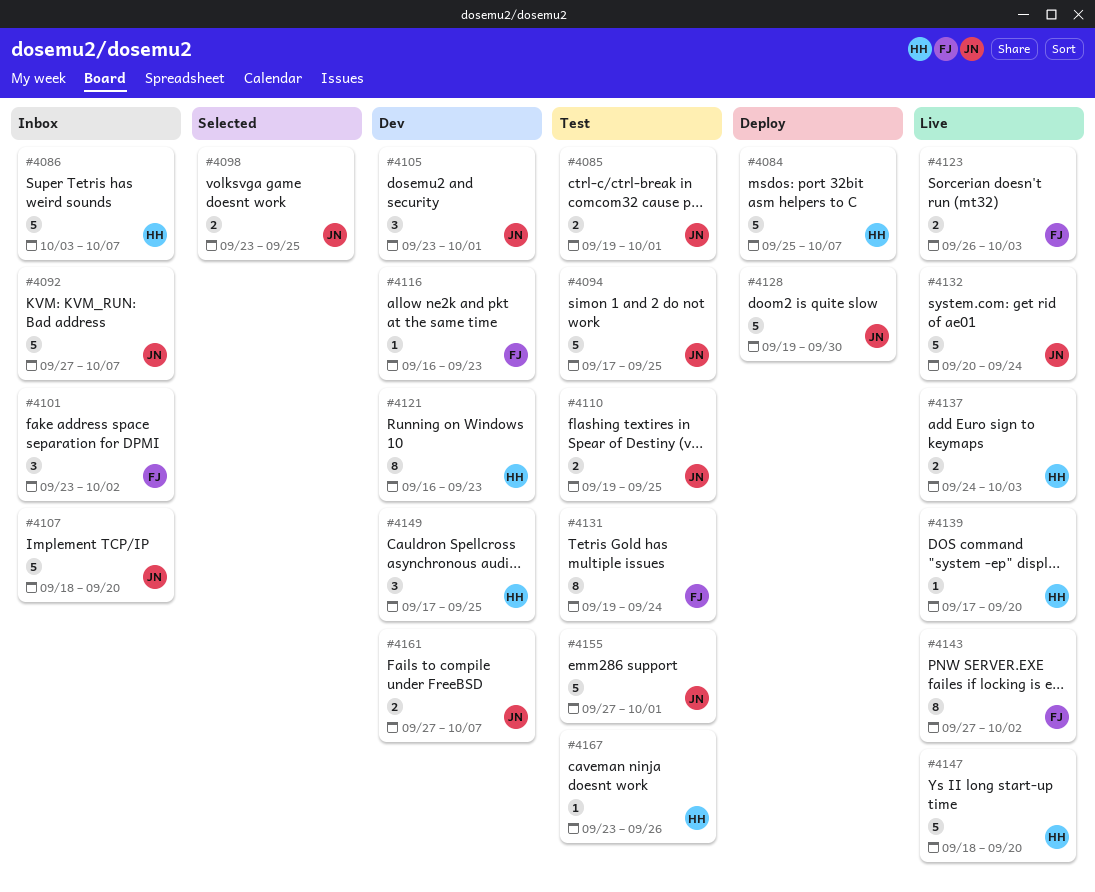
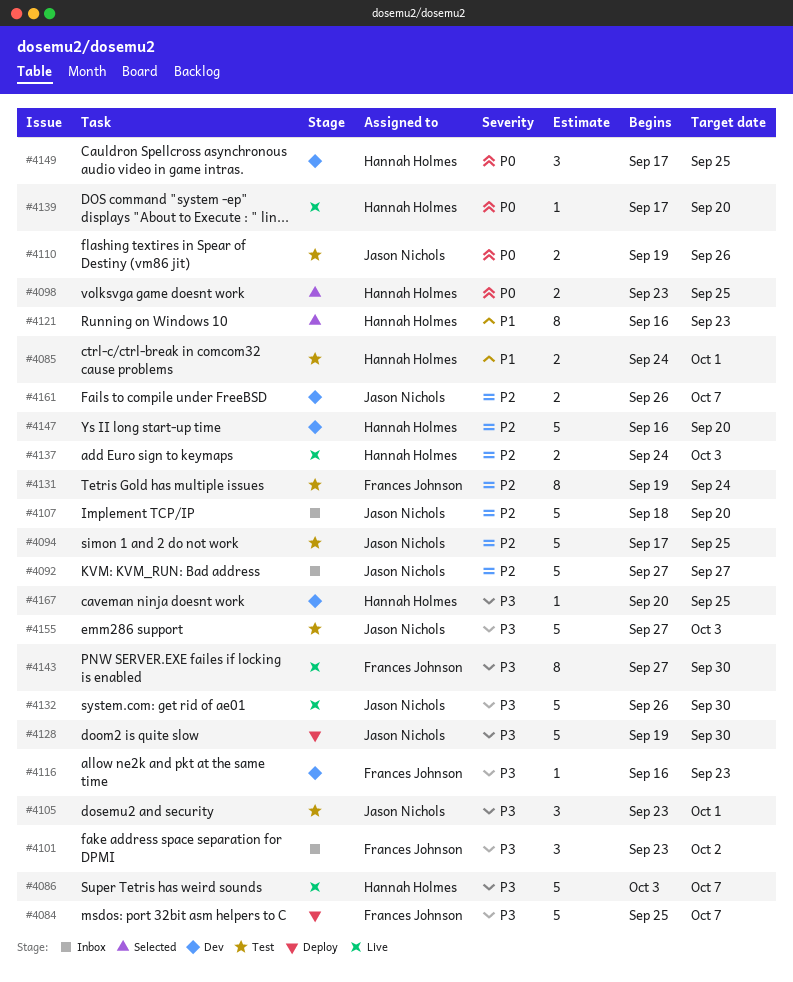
#4084, owner: Hannah Holmes -> Frances Johnson
#4085, owner: Jason Nichols -> Hannah Holmes
#4085, start: Sep 19 -> Sep 24
#4086, status: Inbox -> Live
#4092, due: Oct 7 -> Sep 27
#4098, owner: Jason Nichols -> Hannah Holmes
#4105, status: Dev -> Test
#4110, due: Sep 25 -> Sep 26
#4121, status: Dev -> Selected
#4123: present -> none
#4132, start: Sep 20 -> Sep 26
#4132, due: Sep 24 -> Sep 30
#4143, due: Oct 2 -> Sep 30
#4147, status: Live -> Dev
#4147, start: Sep 18 -> Sep 16
#4155, due: Oct 1 -> Oct 3
#4161, start: Sep 27 -> Sep 26
#4167, status: Test -> Dev
#4167, start: Sep 23 -> Sep 20
#4167, due: Sep 26 -> Sep 25

